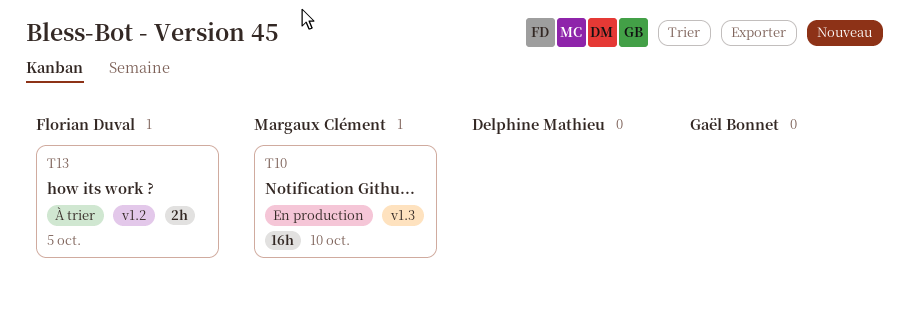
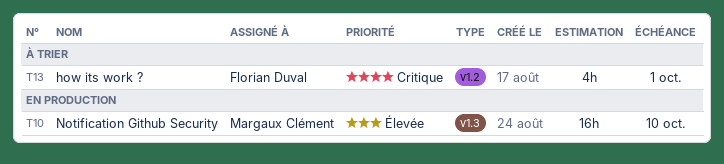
T13, estimate: 2h -> 4h
T13, due: Oct 5 -> Oct 1

